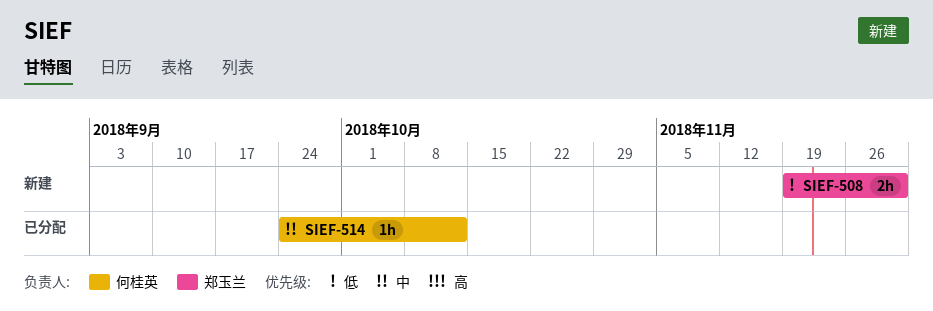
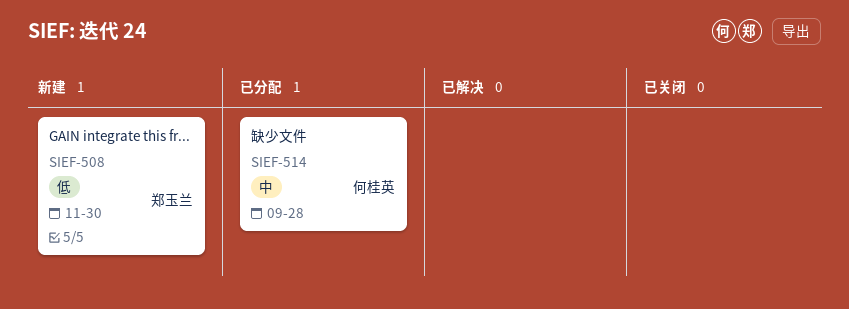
SIEF-514, due: Oct 12 -> Sep 28

